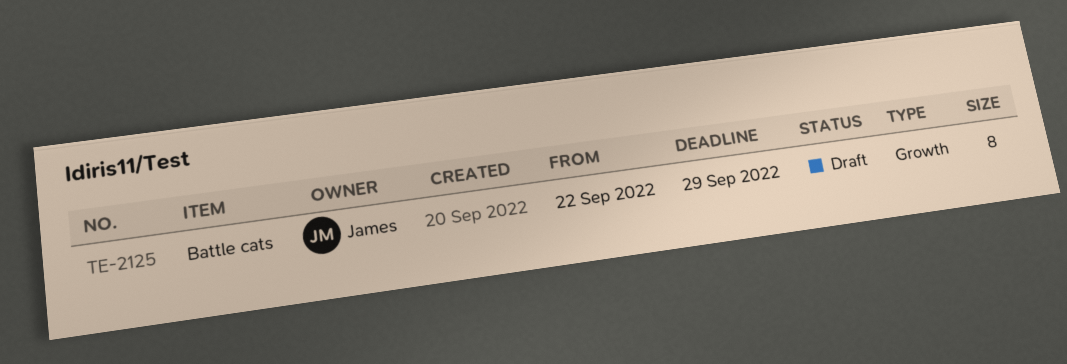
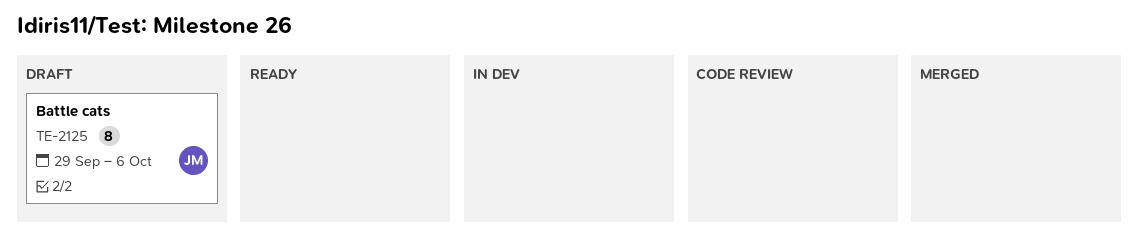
TE-2125, start: Sep 22 -> Sep 29
TE-2125, due: Sep 29 -> Oct 6

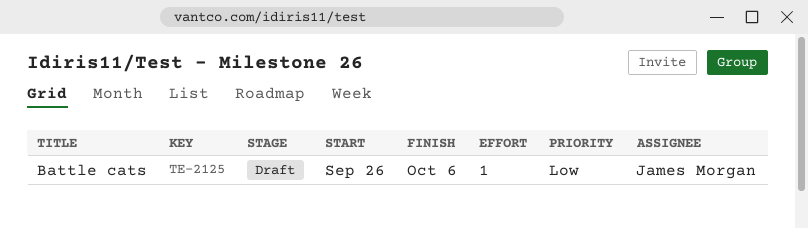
TE-2125, estimate: 8 -> 1
TE-2125, start: Sep 29 -> Sep 26

